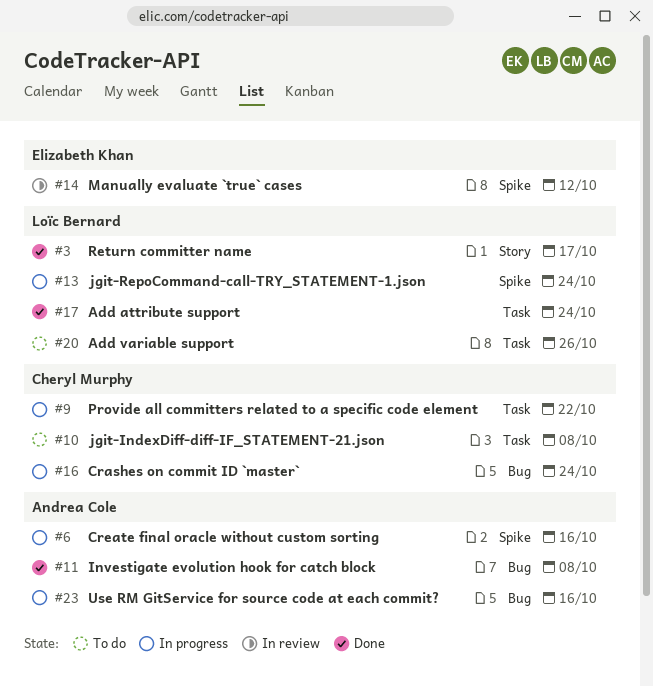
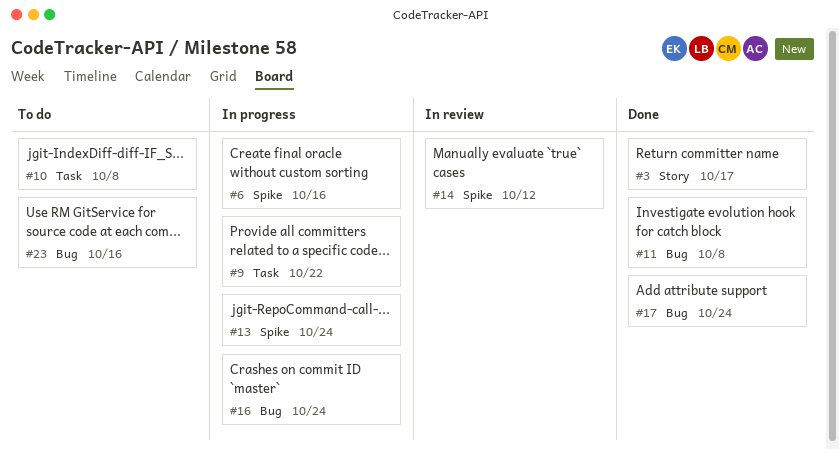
#17, label: Task -> Bug
#20: present -> none
#23, status: In progress -> To do

